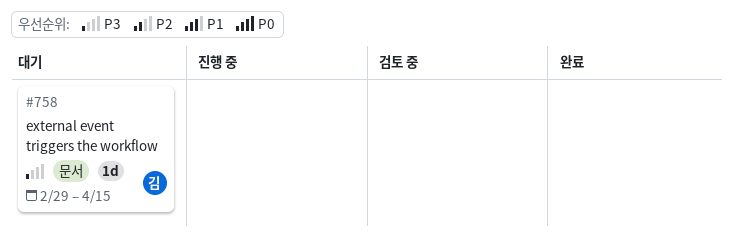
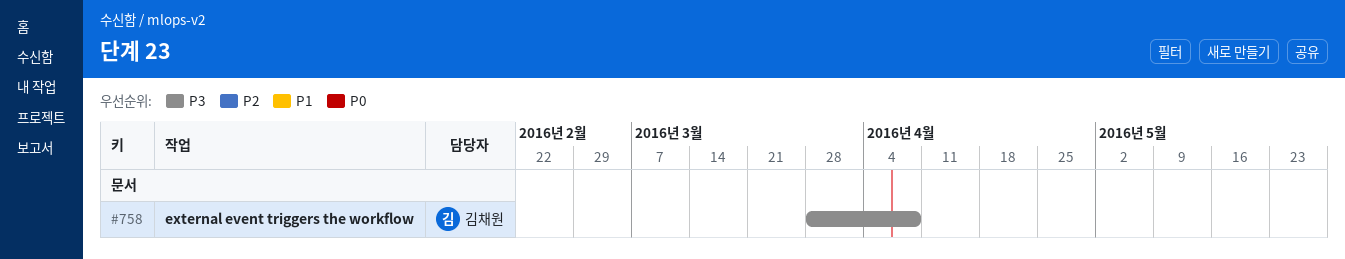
#758, start: Feb 29 -> Mar 28
#758, due: Apr 15 -> Apr 8

